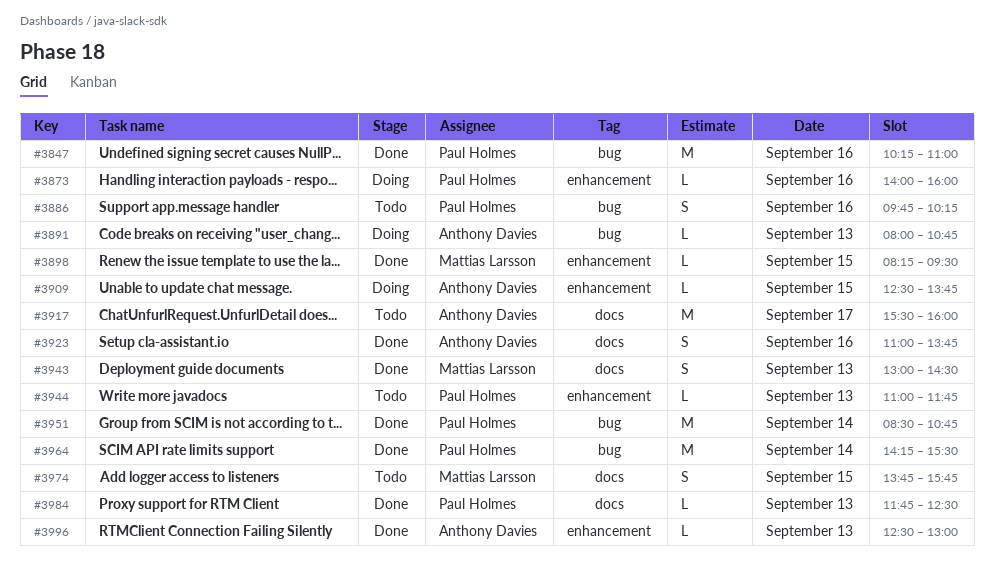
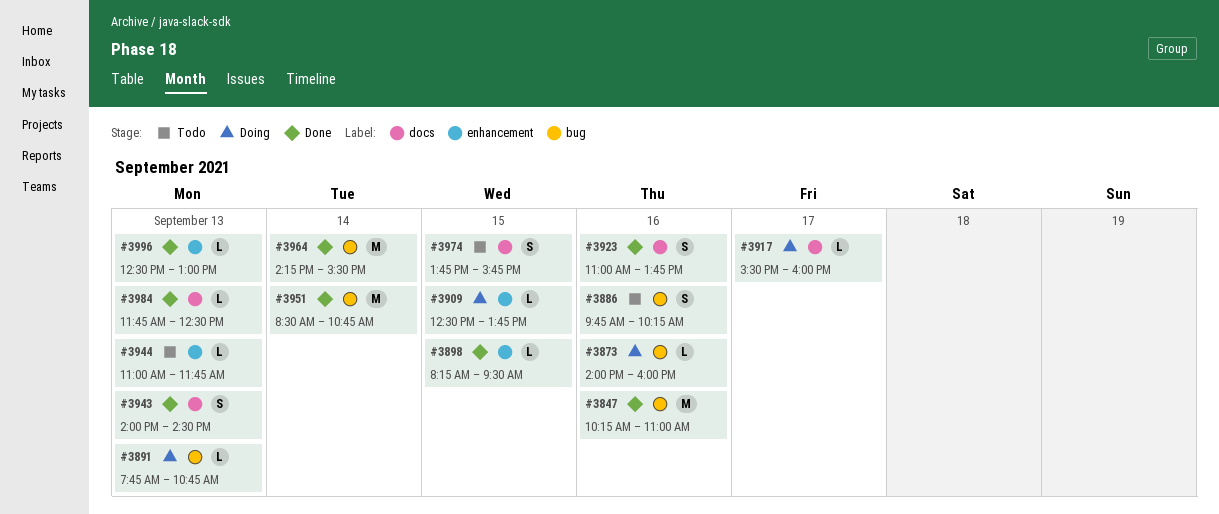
#3873, label: enhancement -> bug
#3891, begins: 08:00 -> 07:45
#3917, status: Todo -> Doing
#3917, estimate: M -> L
#3943, begins: 13:00 -> 14:00

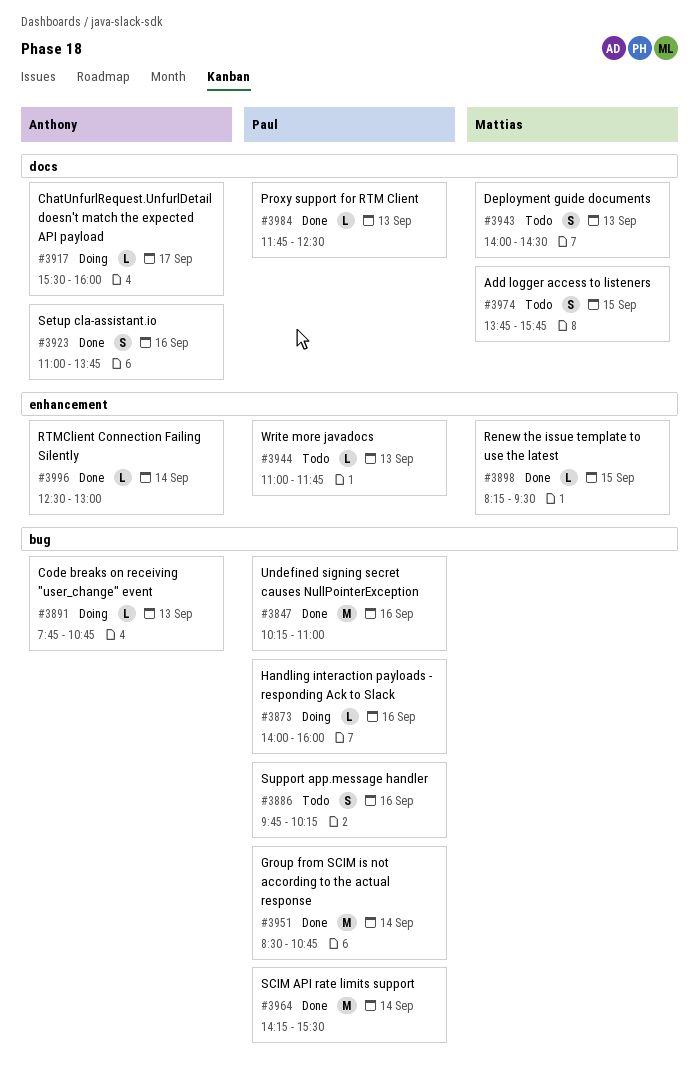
#3909: present -> none
#3943, status: Done -> Todo
#3996, day: Sep 13 -> Sep 14

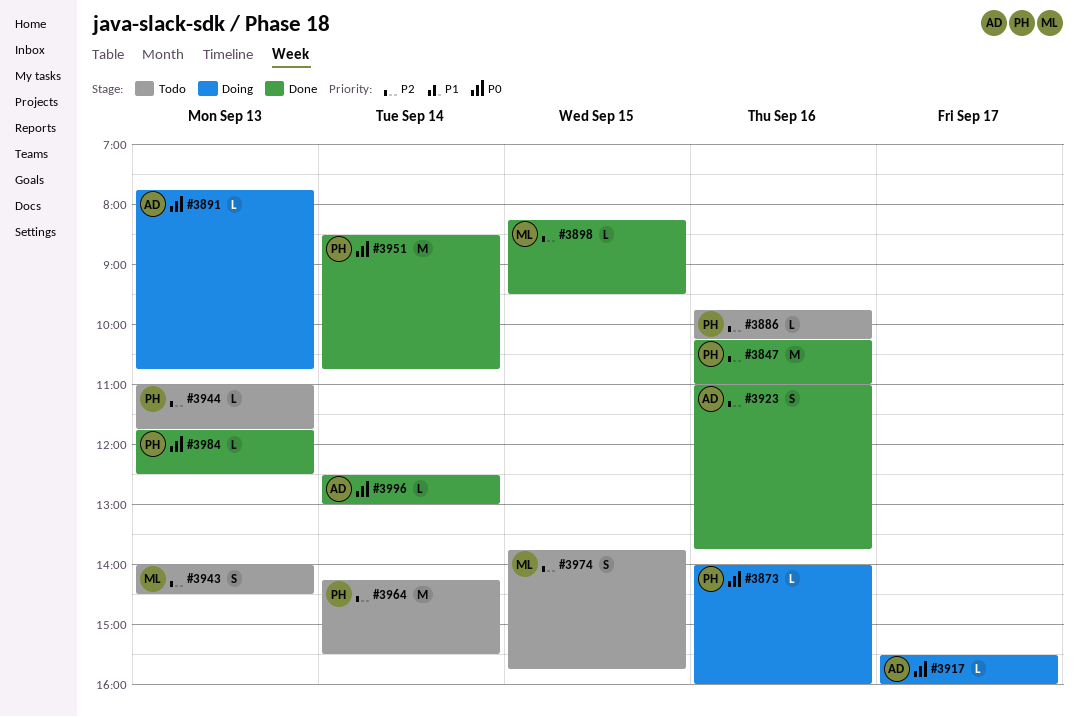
#3886, estimate: S -> L
#3964, status: Done -> Todo

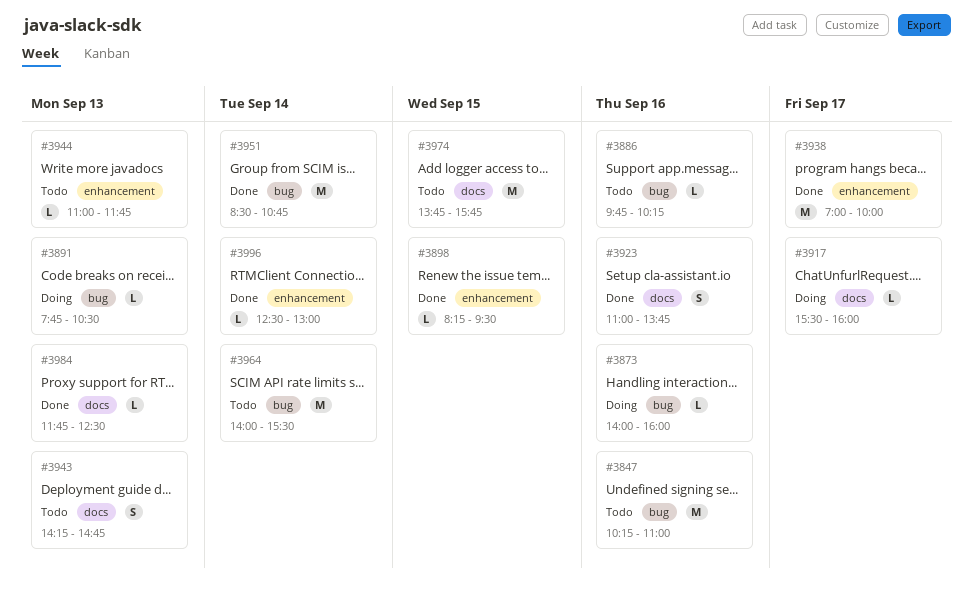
#3847, status: Done -> Todo
#3891, ends: 10:45 -> 10:30
#3938: none -> present
#3943, begins: 14:00 -> 14:15
#3943, ends: 14:30 -> 14:45
#3964, begins: 14:15 -> 14:00
#3974, estimate: S -> M

